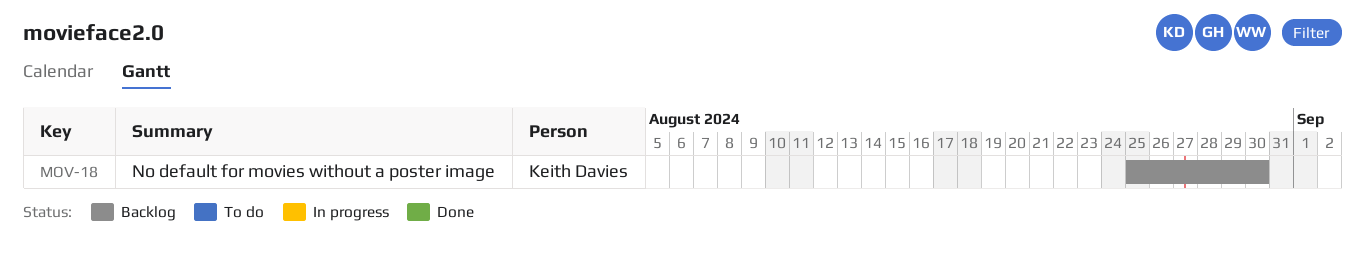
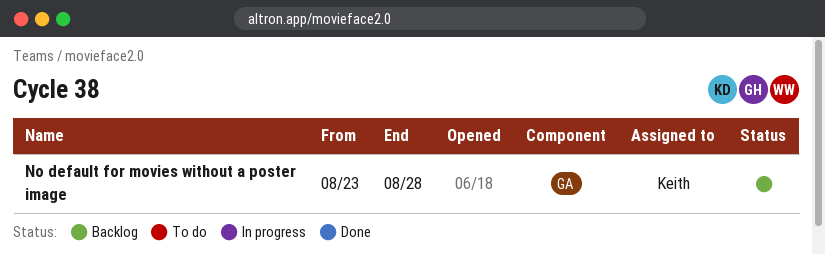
No default for movies without a poster image, start: Aug 25 -> Aug 23
No default for movies without a poster image, due: Aug 30 -> Aug 28

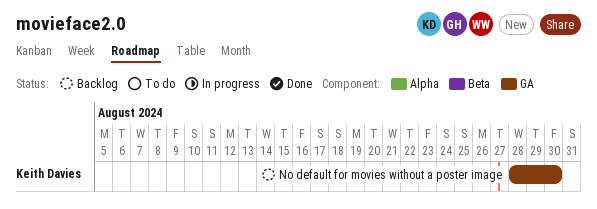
No default for movies without a poster image, start: Aug 23 -> Aug 28
No default for movies without a poster image, due: Aug 28 -> Aug 30

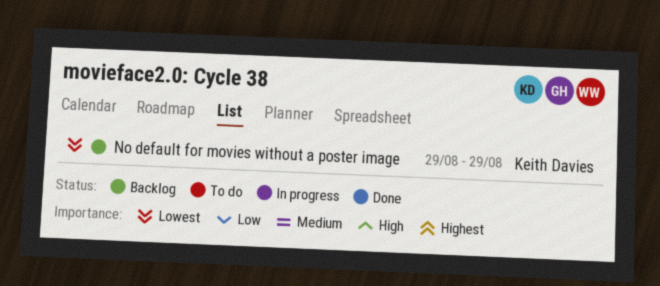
No default for movies without a poster image, start: Aug 28 -> Aug 29
No default for movies without a poster image, due: Aug 30 -> Aug 29

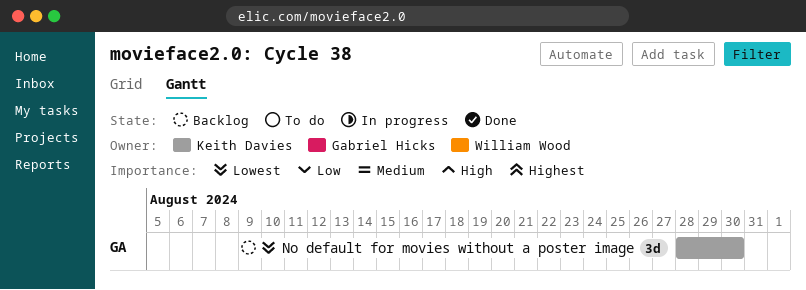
No default for movies without a poster image, start: Aug 29 -> Aug 28
No default for movies without a poster image, due: Aug 29 -> Aug 30

